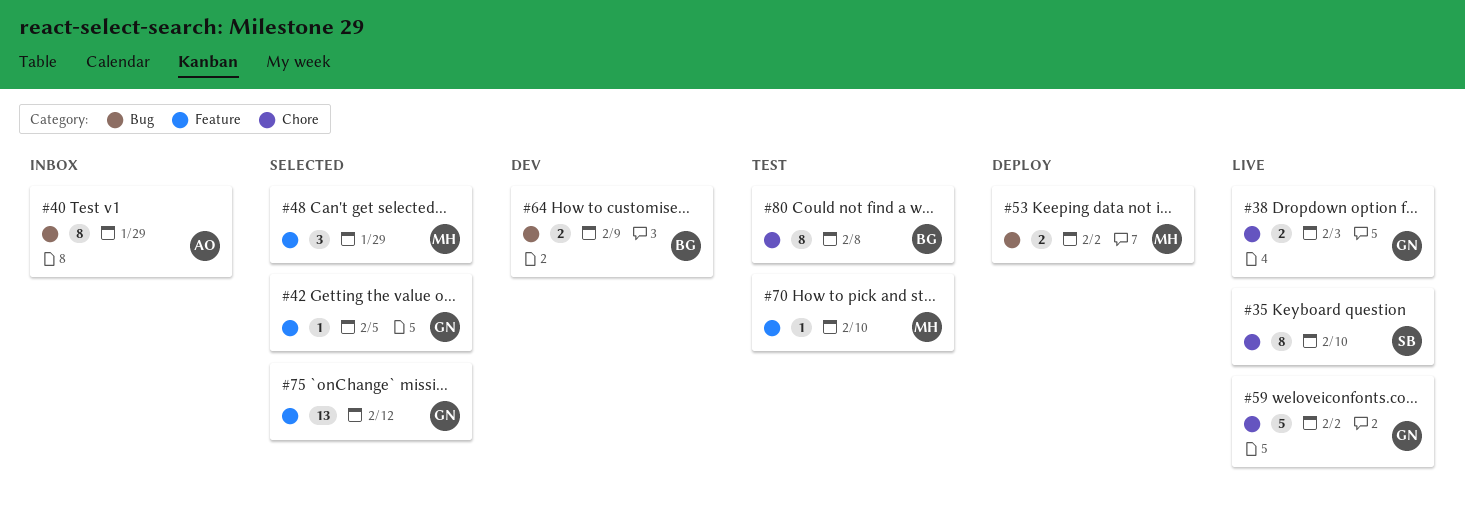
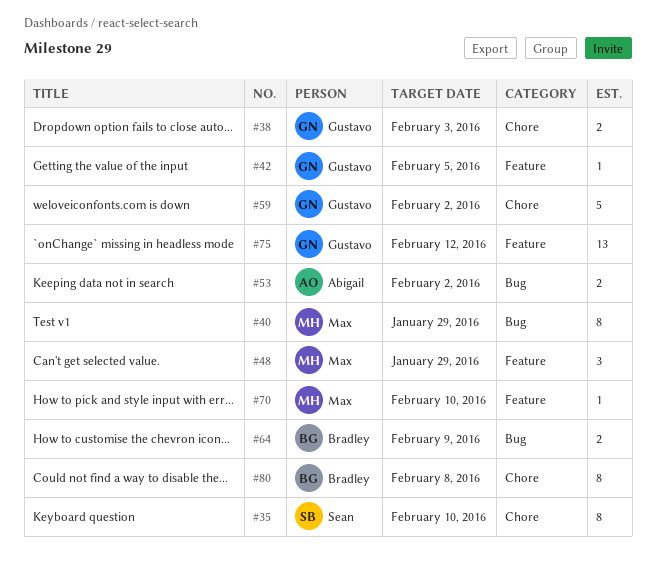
#40, owner: Abigail -> Max
#53, owner: Max -> Abigail

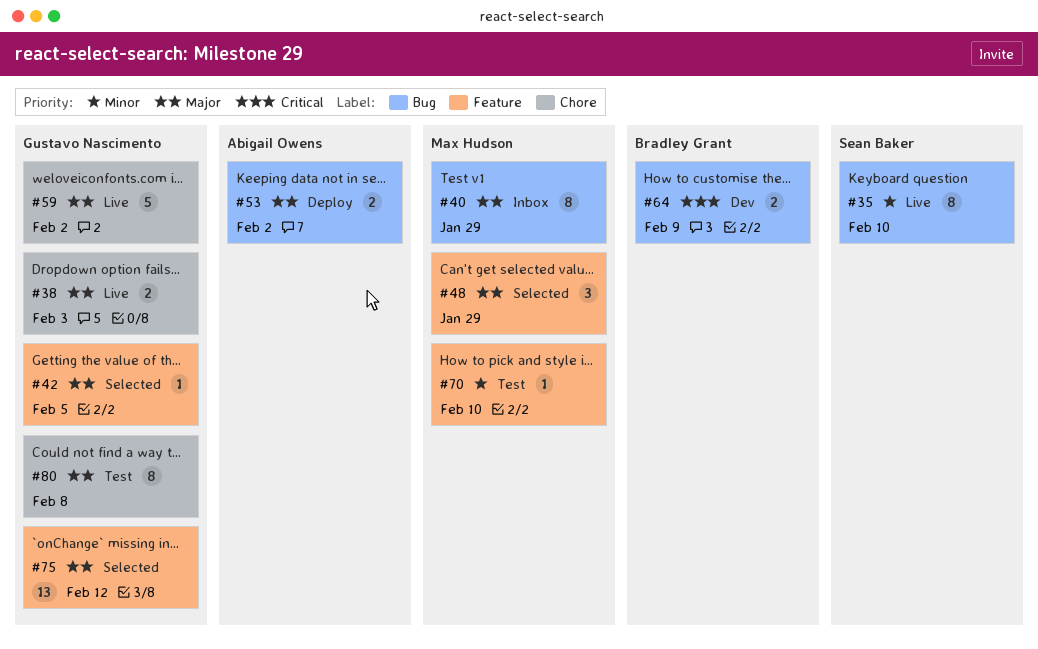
#35, label: Chore -> Bug
#80, owner: Bradley Grant -> Gustavo Nascimento

